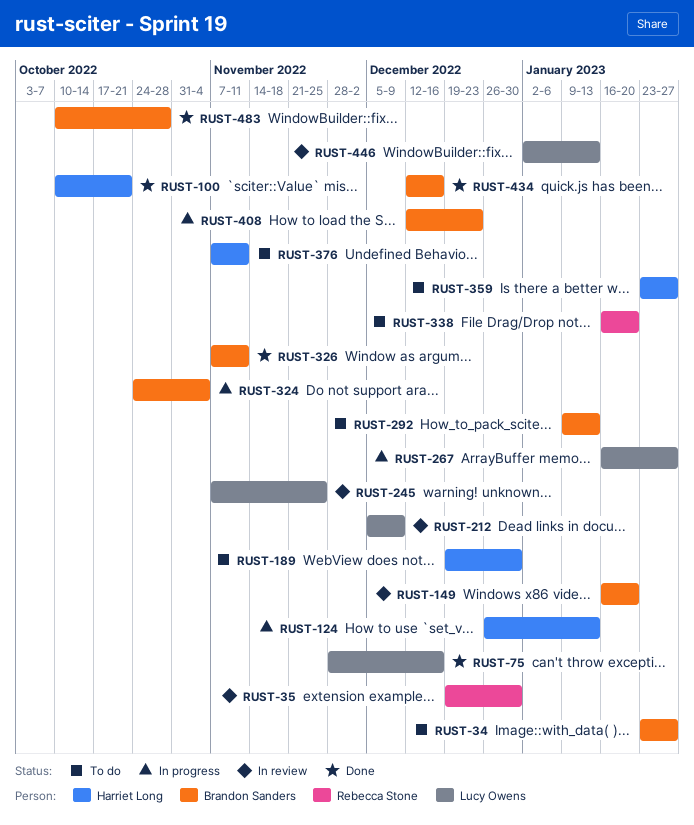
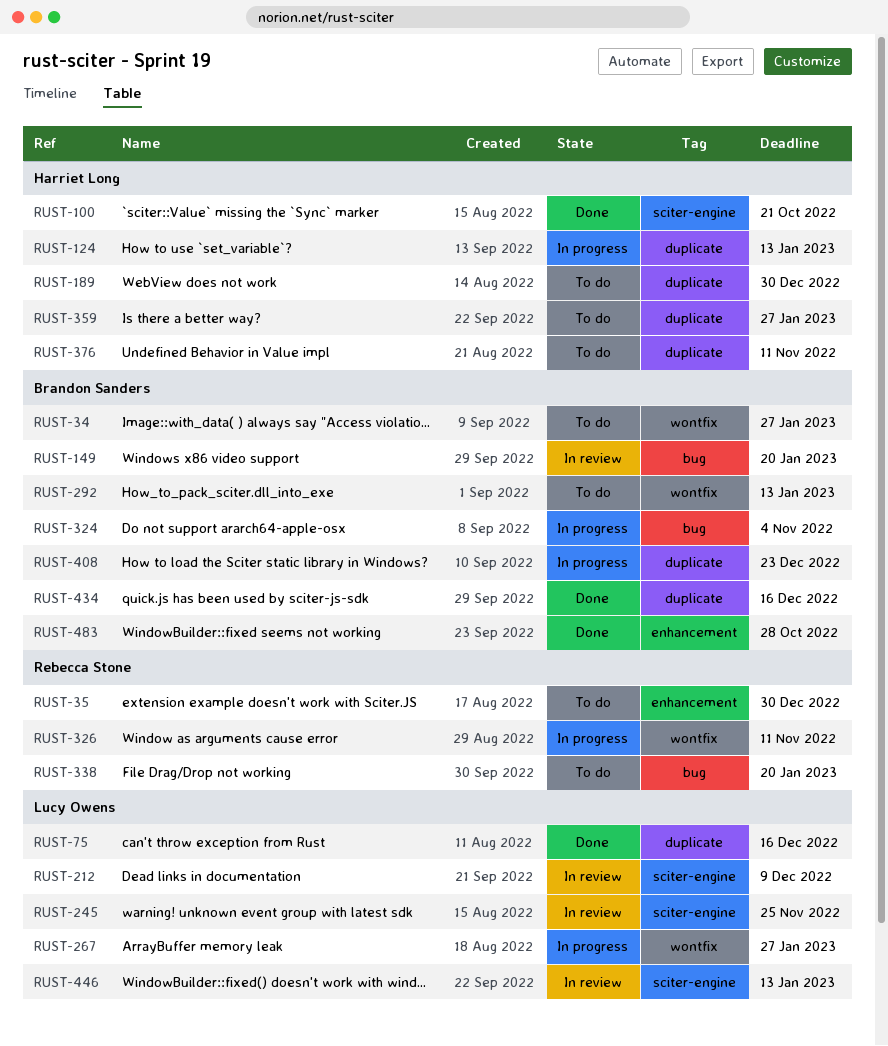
RUST-35, status: In review -> To do
RUST-326, status: Done -> In progress
RUST-326, owner: Brandon Sanders -> Rebecca Stone

